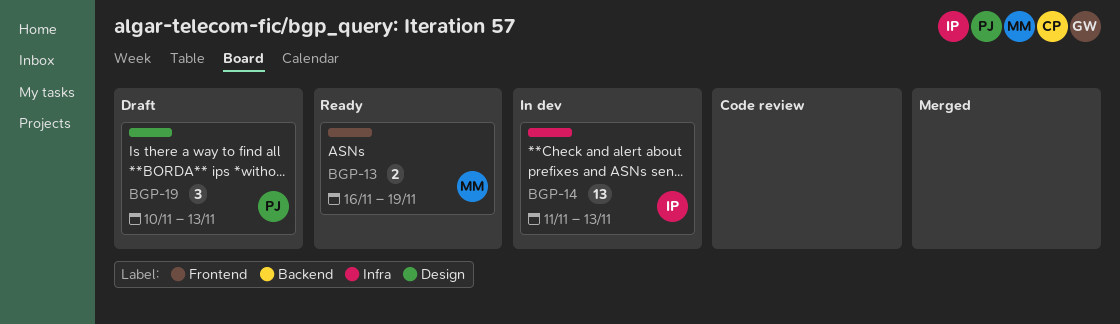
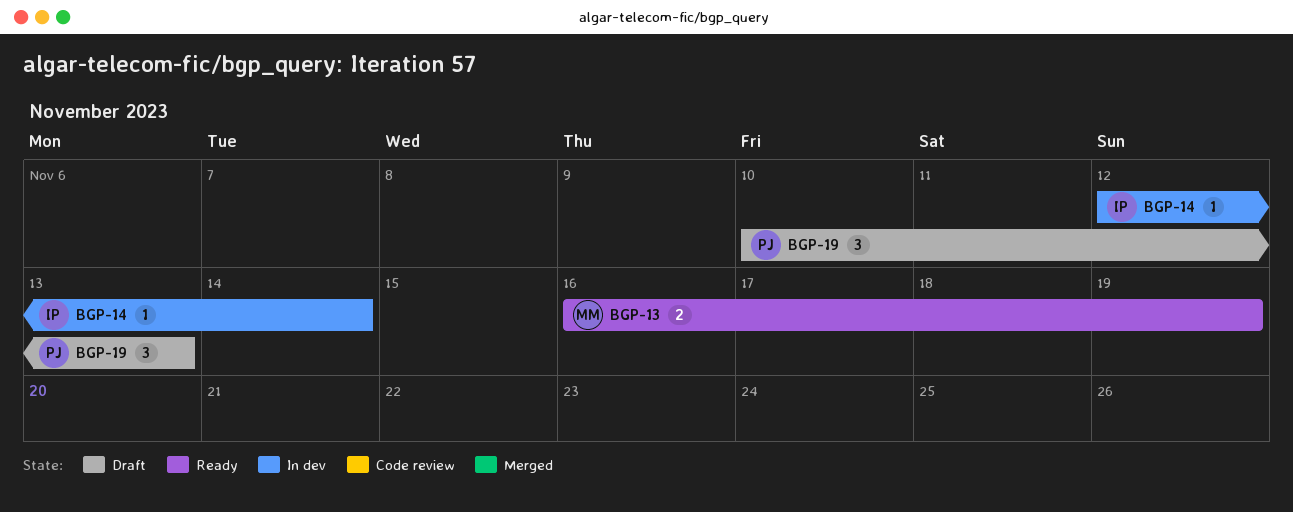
BGP-14, estimate: 13 -> 1
BGP-14, start: Nov 11 -> Nov 12
BGP-14, due: Nov 13 -> Nov 14

